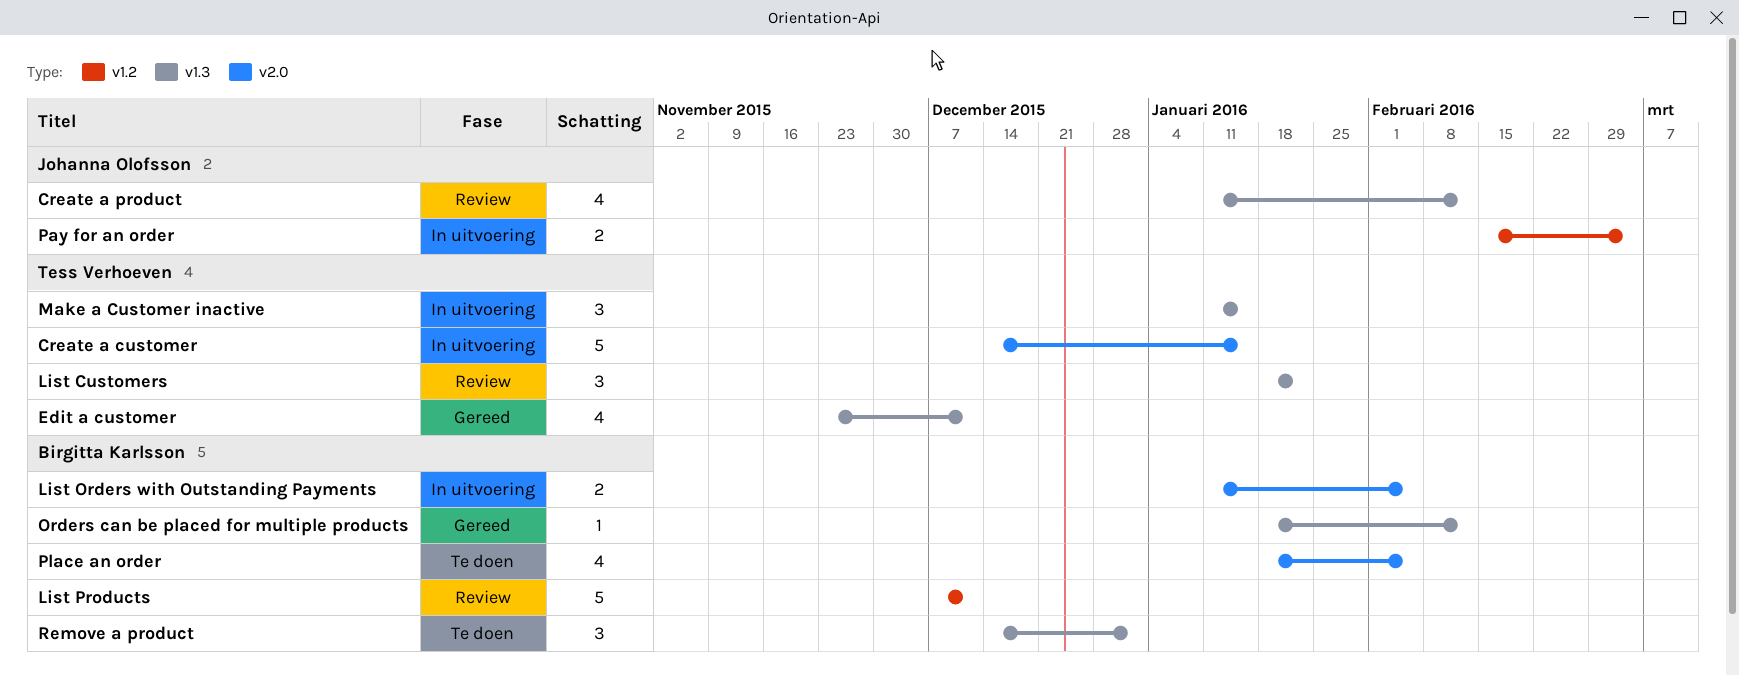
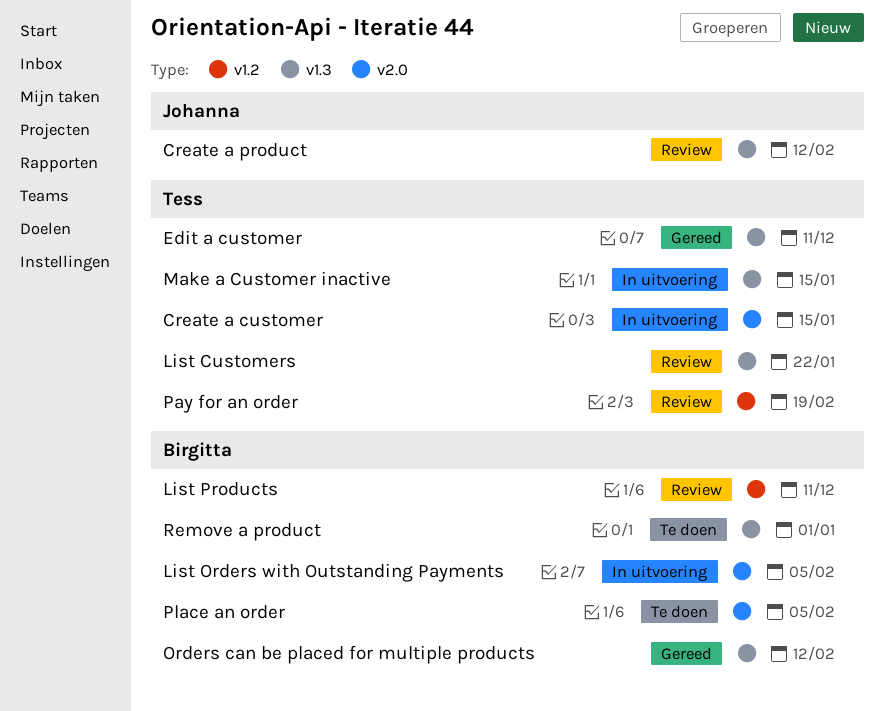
Pay for an order, status: In uitvoering -> Review
Pay for an order, owner: Johanna Olofsson -> Tess Verhoeven
Pay for an order, due: Mar 4 -> Feb 19

